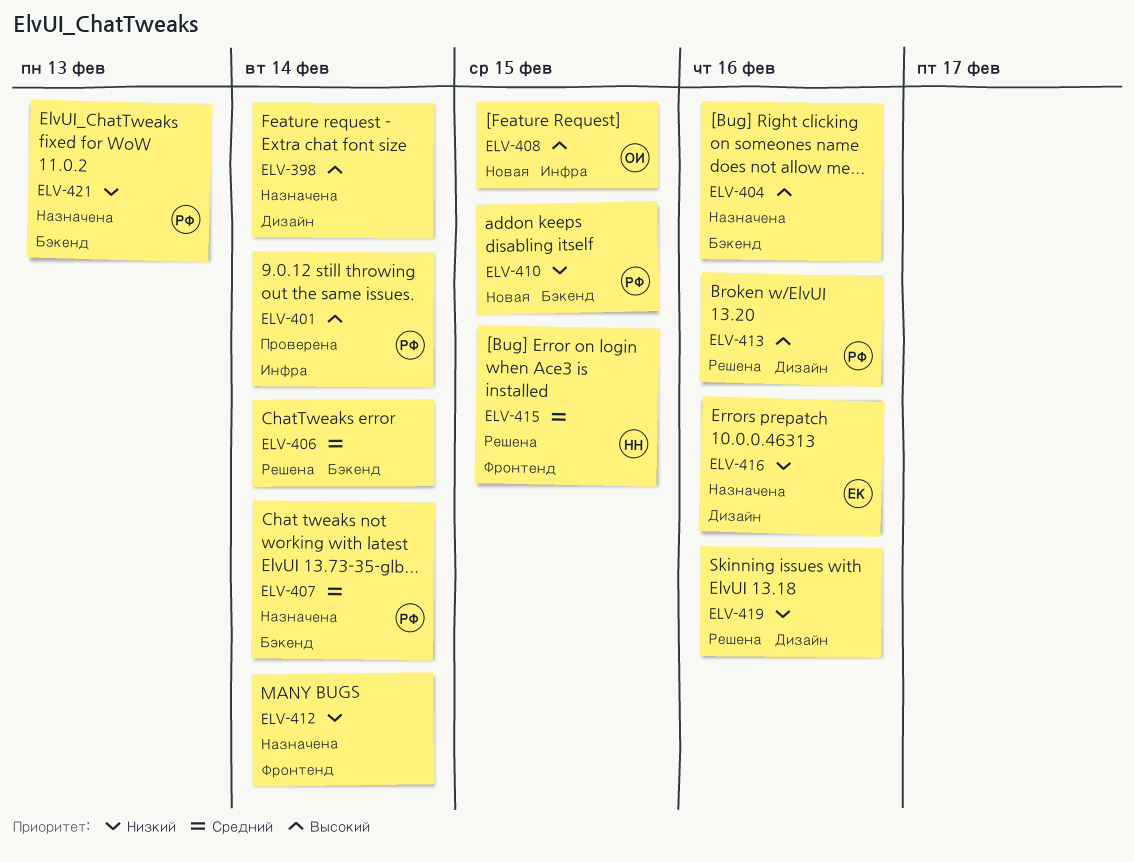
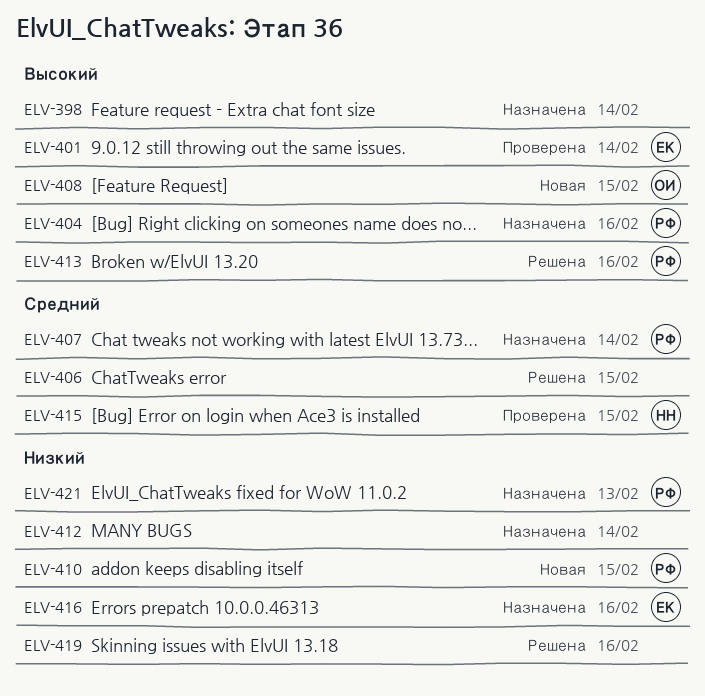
ELV-401, owner: РФ -> ЕК
ELV-404, owner: none -> РФ
ELV-406, due: Feb 14 -> Feb 15
ELV-415, status: Решена -> Проверена

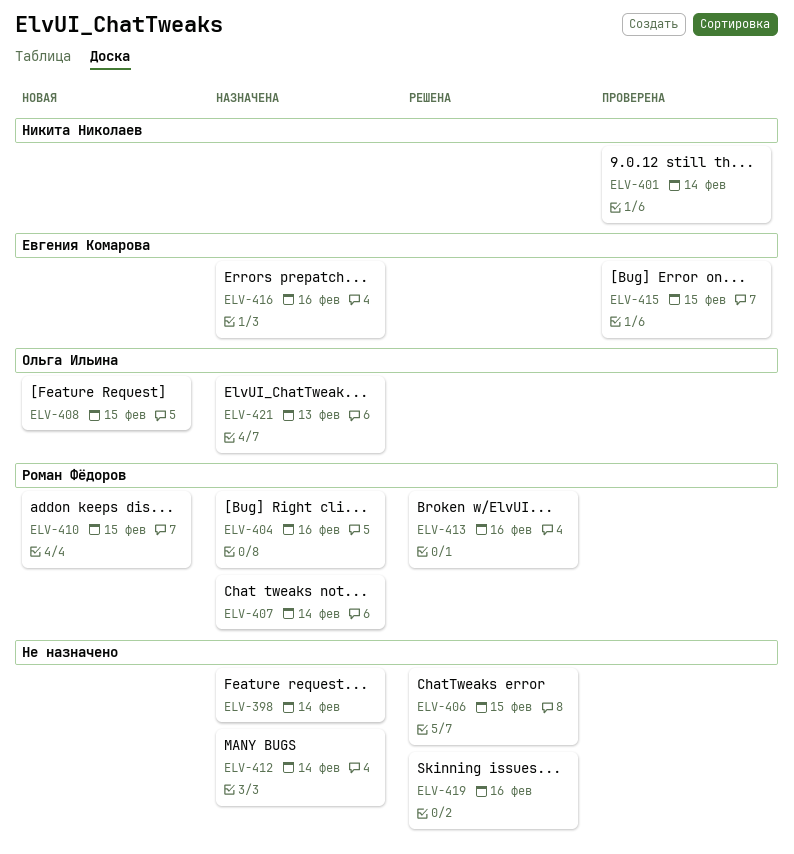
ELV-401, owner: Евгения Комарова -> Никита Николаев
ELV-415, owner: Никита Николаев -> Евгения Комарова
ELV-421, owner: Роман Фёдоров -> Ольга Ильина

